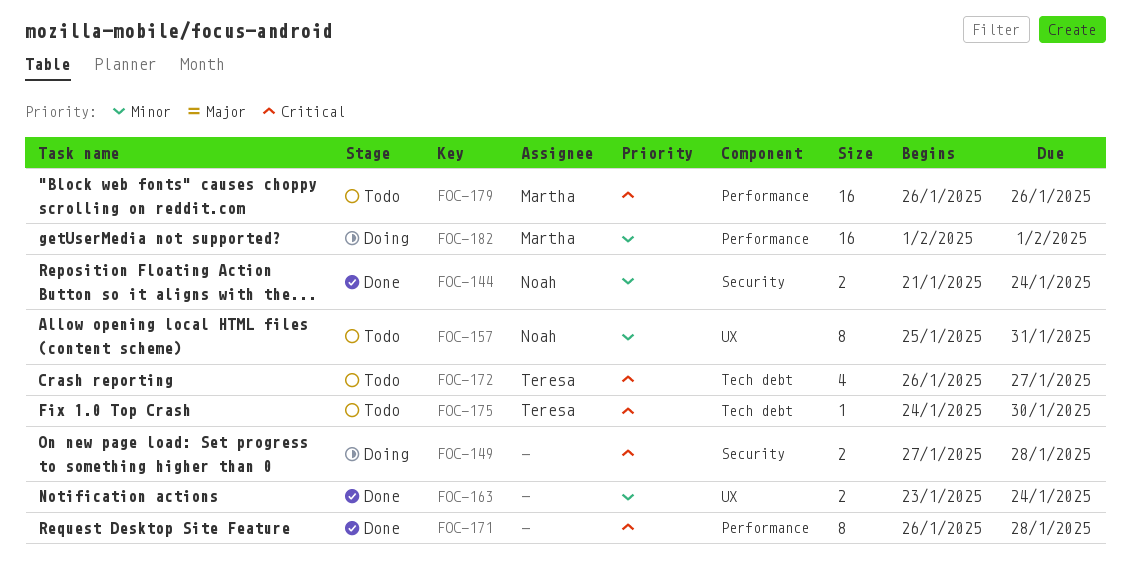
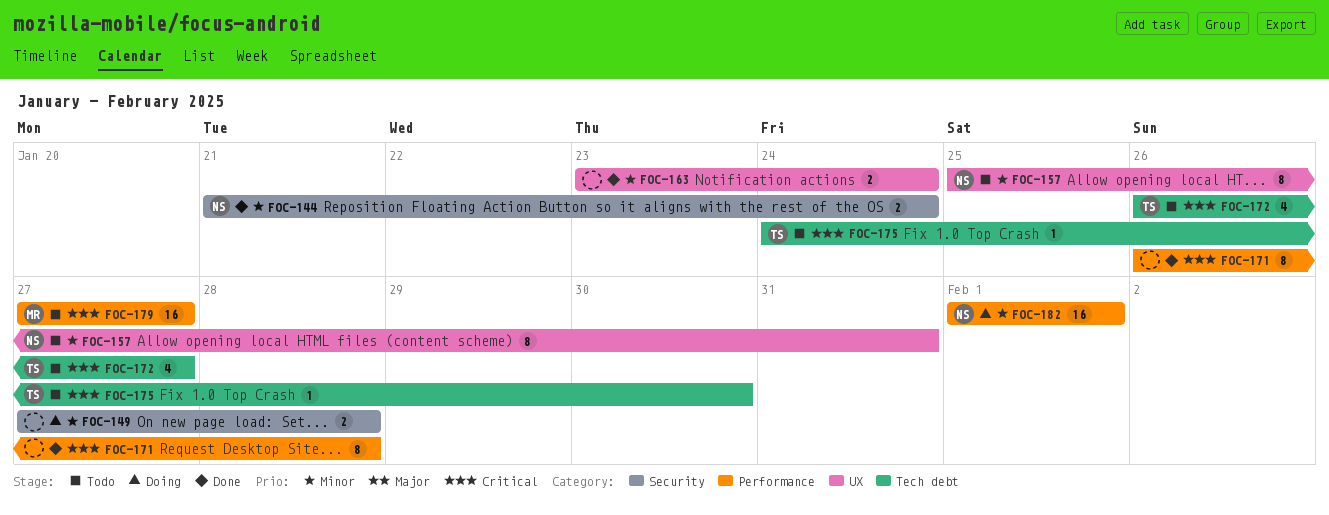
FOC-149, priority: Critical -> Minor
FOC-179, start: Jan 26 -> Jan 27
FOC-179, due: Jan 26 -> Jan 27
FOC-182, owner: Martha -> Noah

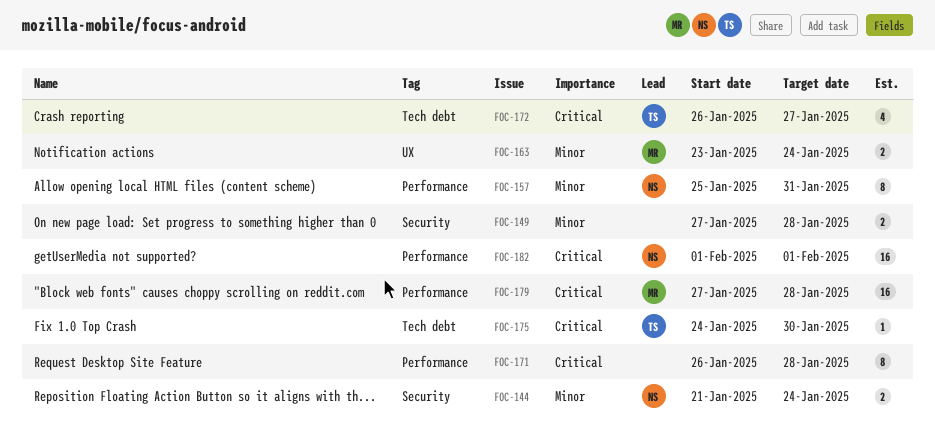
FOC-157, label: UX -> Performance
FOC-163, owner: none -> MR
FOC-179, due: Jan 27 -> Jan 28
FOC-182, priority: Minor -> Critical

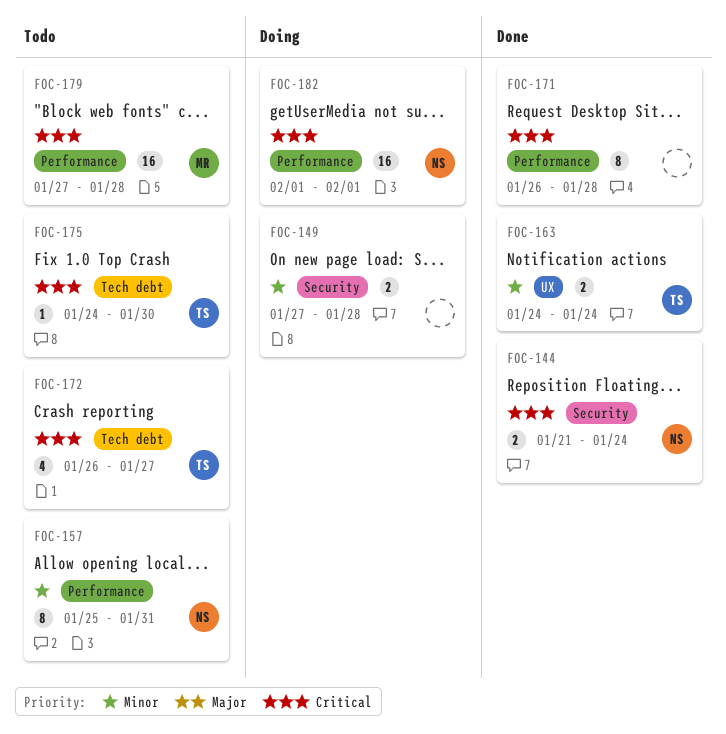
FOC-144, priority: Minor -> Critical
FOC-163, owner: MR -> TS
FOC-163, start: Jan 23 -> Jan 24

